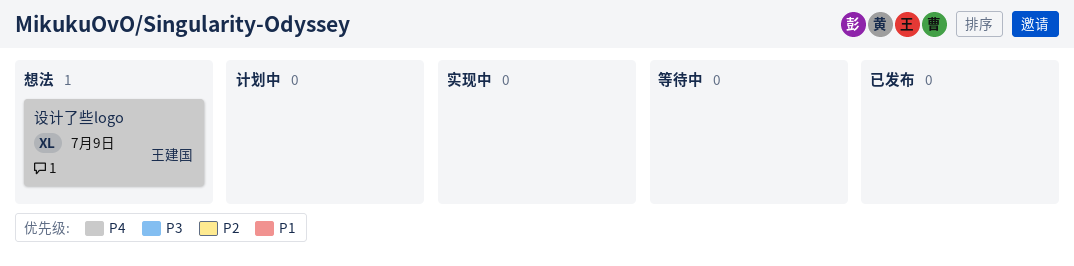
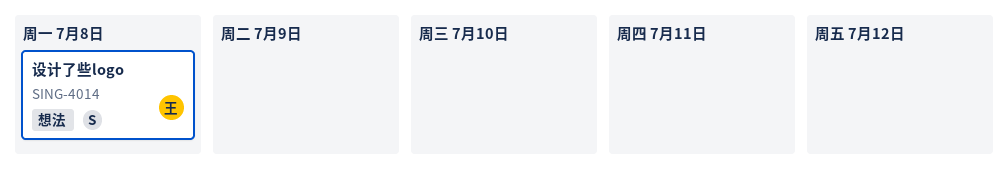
设计了些logo, estimate: XL -> S
设计了些logo, due: Jul 9 -> Jul 8

